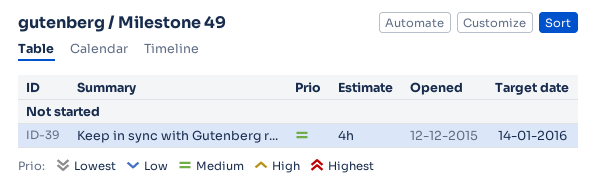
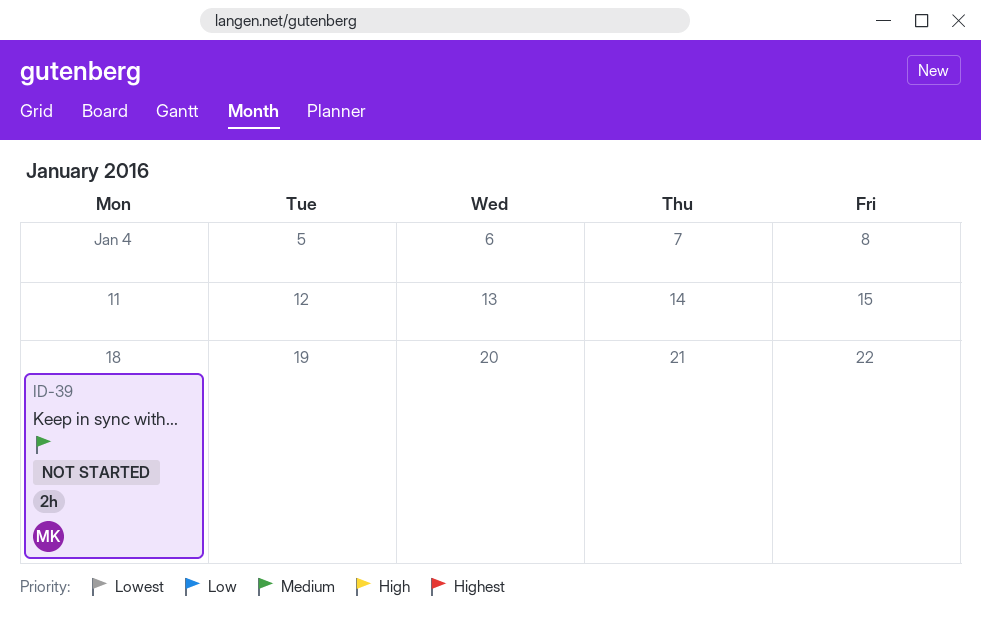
ID-39, estimate: 4h -> 2h
ID-39, due: Jan 14 -> Jan 18

